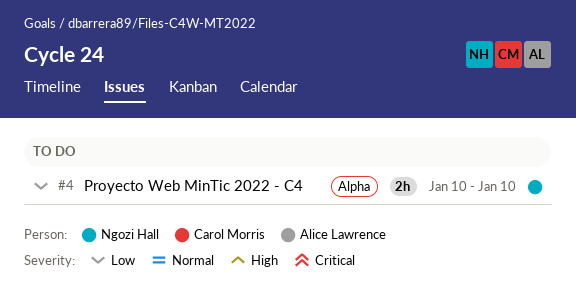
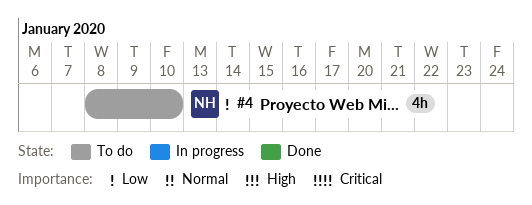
#4, estimate: 2h -> 4h
#4, start: Jan 10 -> Jan 8

